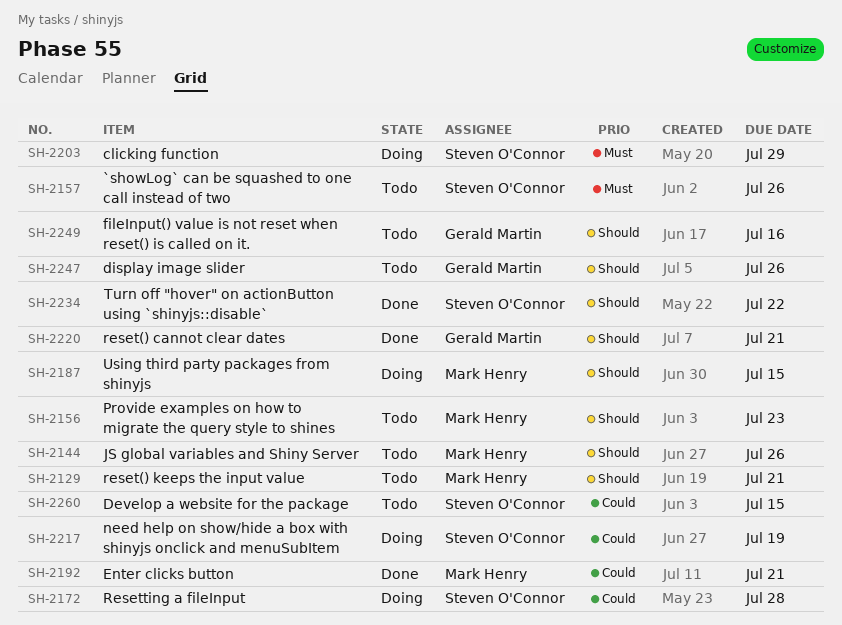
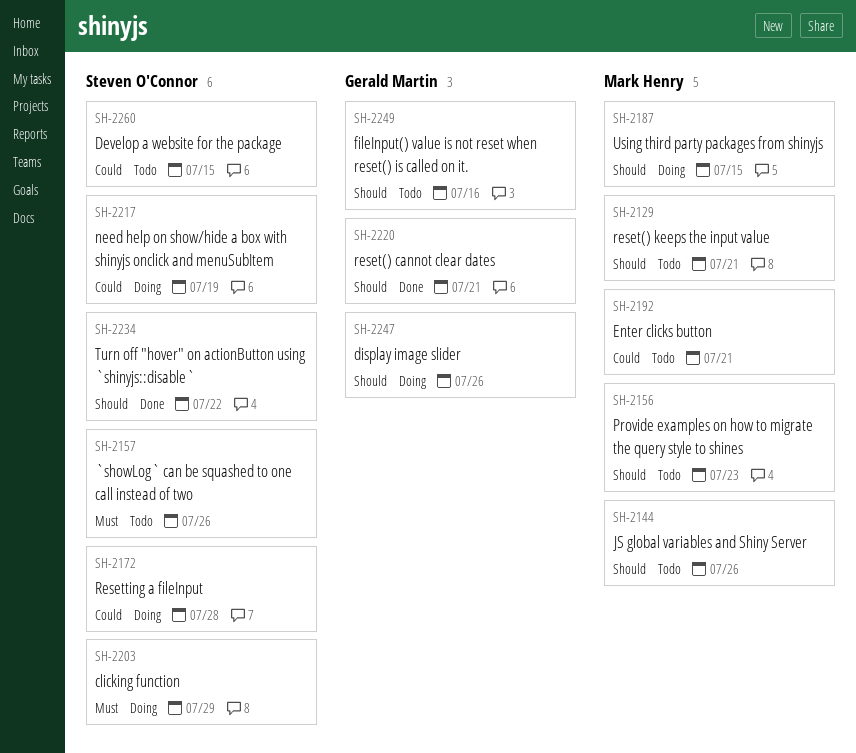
SH-2192, status: Done -> Todo
SH-2247, status: Todo -> Doing

